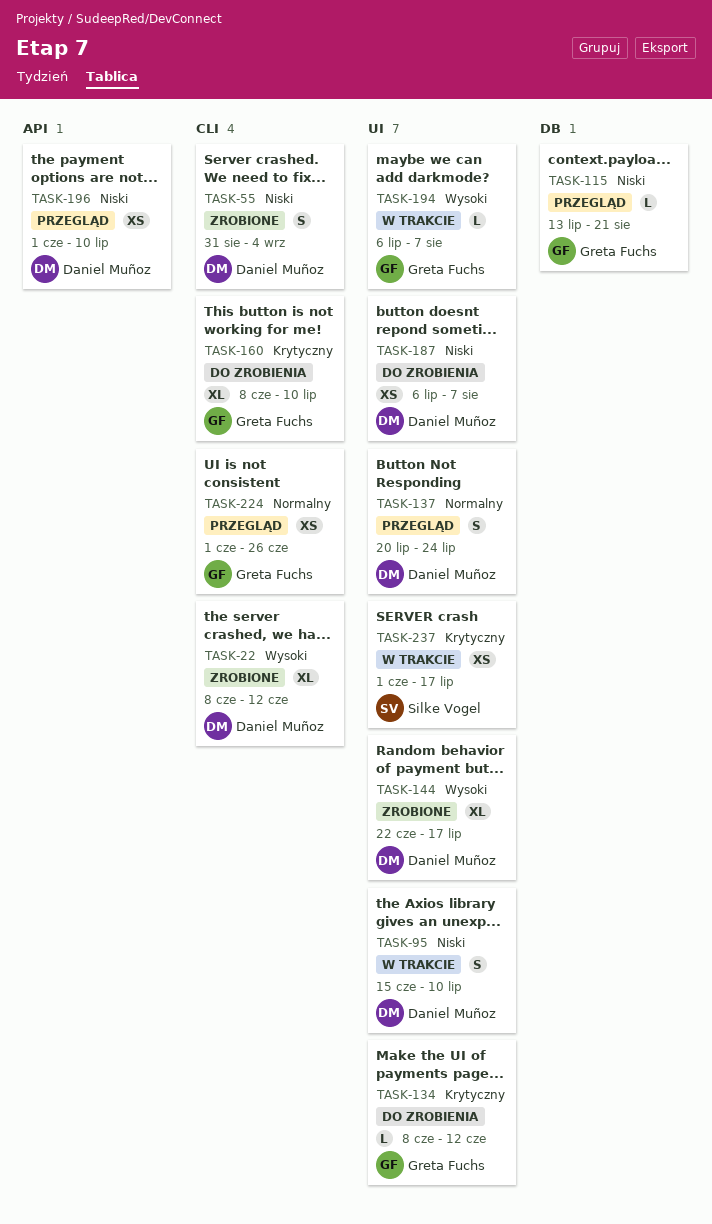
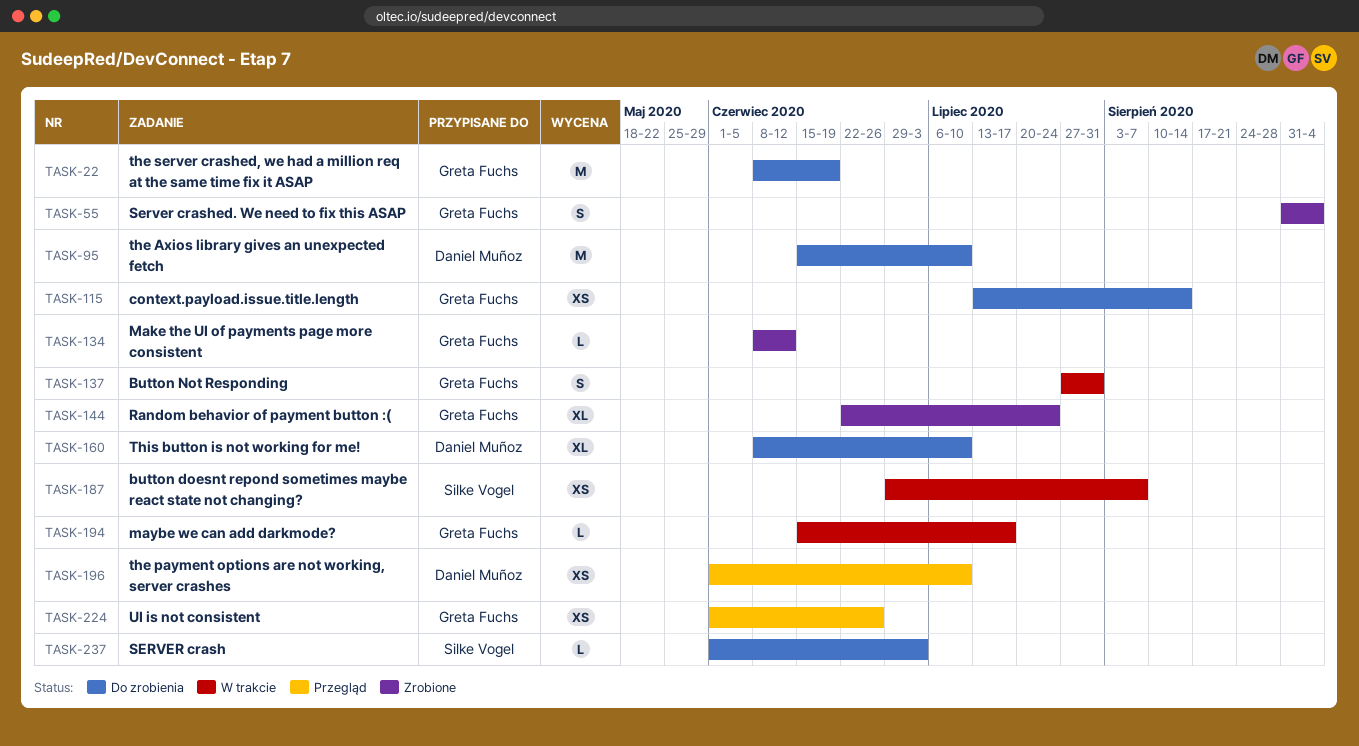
TASK-22, status: Zrobione -> Do zrobienia
TASK-22, owner: Daniel Muñoz -> Greta Fuchs
TASK-22, estimate: XL -> M
TASK-22, due: Jun 12 -> Jun 19
TASK-55, owner: Daniel Muñoz -> Greta Fuchs
TASK-95, status: W trakcie -> Do zrobienia
TASK-95, estimate: S -> M
TASK-115, status: Przegląd -> Do zrobienia
TASK-115, estimate: L -> XS
TASK-115, due: Aug 21 -> Aug 14
TASK-134, status: Do zrobienia -> Zrobione
TASK-137, status: Przegląd -> W trakcie
TASK-137, owner: Daniel Muñoz -> Greta Fuchs
TASK-137, start: Jul 20 -> Jul 27
TASK-137, due: Jul 24 -> Jul 31
TASK-144, owner: Daniel Muñoz -> Greta Fuchs
TASK-144, due: Jul 17 -> Jul 24
TASK-160, owner: Greta Fuchs -> Daniel Muñoz
TASK-187, status: Do zrobienia -> W trakcie
TASK-187, owner: Daniel Muñoz -> Silke Vogel
TASK-187, start: Jul 6 -> Jun 29
TASK-194, start: Jul 6 -> Jun 15
TASK-194, due: Aug 7 -> Jul 17
TASK-237, status: W trakcie -> Do zrobienia
TASK-237, estimate: XS -> L
TASK-237, due: Jul 17 -> Jul 3

